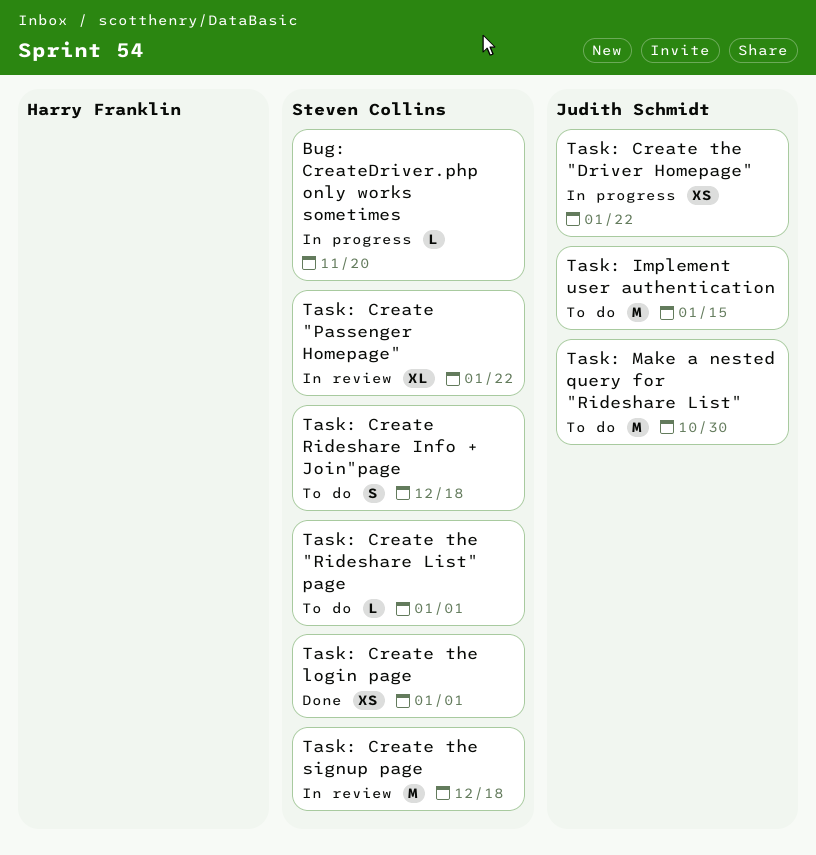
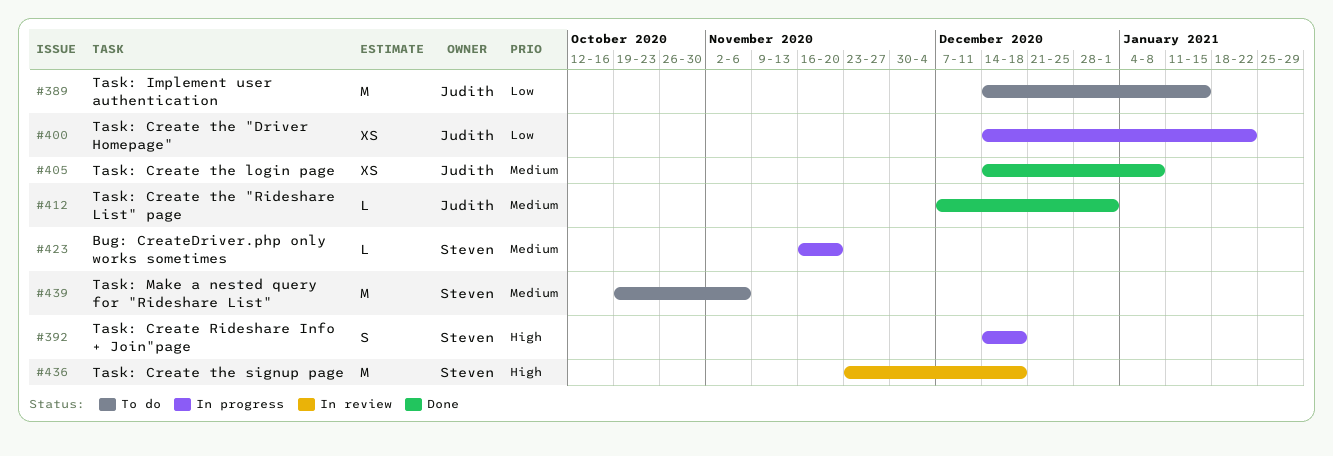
Task: Create "Passenger Homepage": present -> none
Task: Create Rideshare Info + Join"page, status: To do -> In progress
Task: Create the "Rideshare List" page, status: To do -> Done
Task: Create the "Rideshare List" page, owner: Steven Collins -> Judith Schmidt
Task: Create the login page, owner: Steven Collins -> Judith Schmidt
Task: Create the login page, due: Jan 1 -> Jan 8
Task: Make a nested query for "Rideshare List", owner: Judith Schmidt -> Steven Collins
Task: Make a nested query for "Rideshare List", due: Oct 30 -> Nov 6

